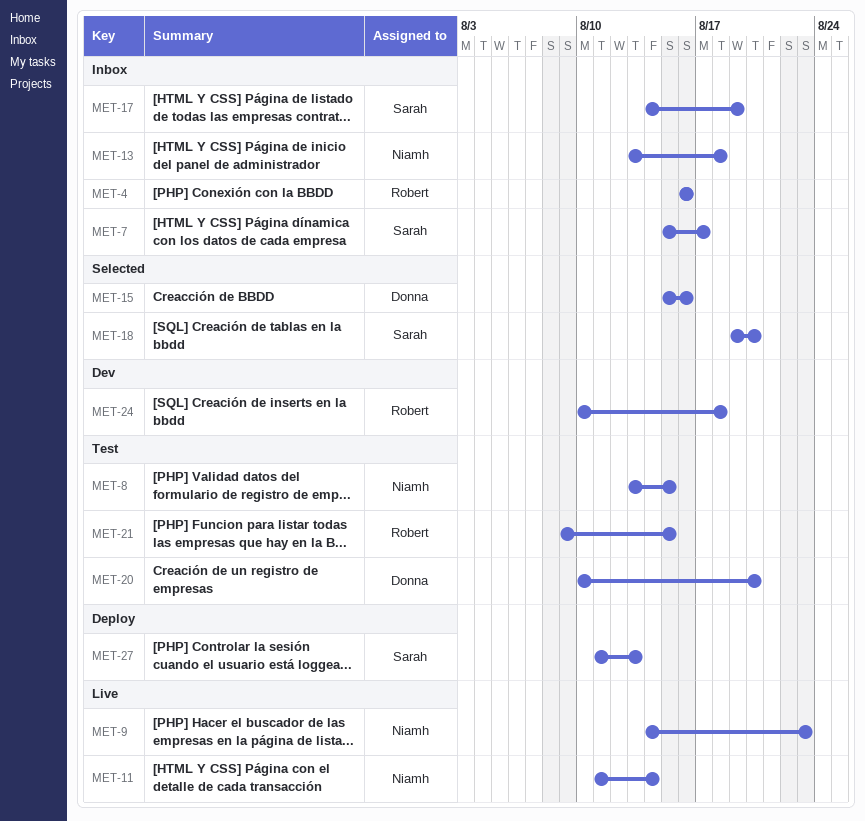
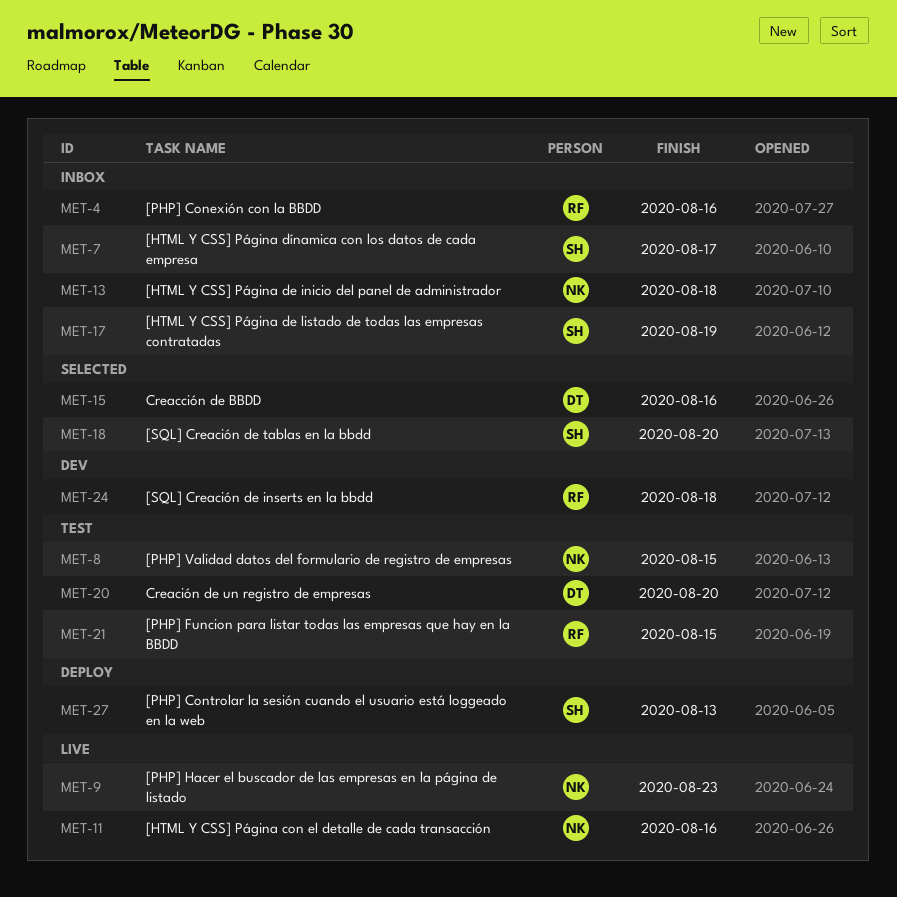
MET-11, due: Aug 14 -> Aug 16

